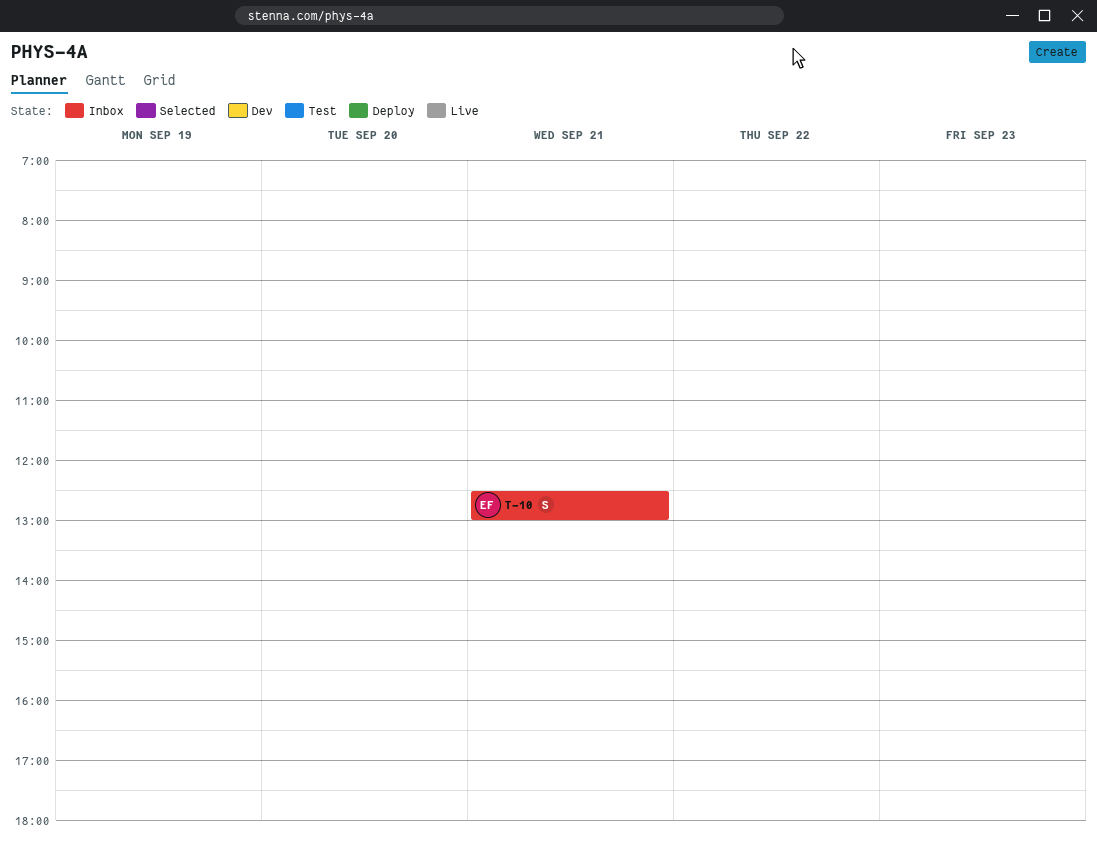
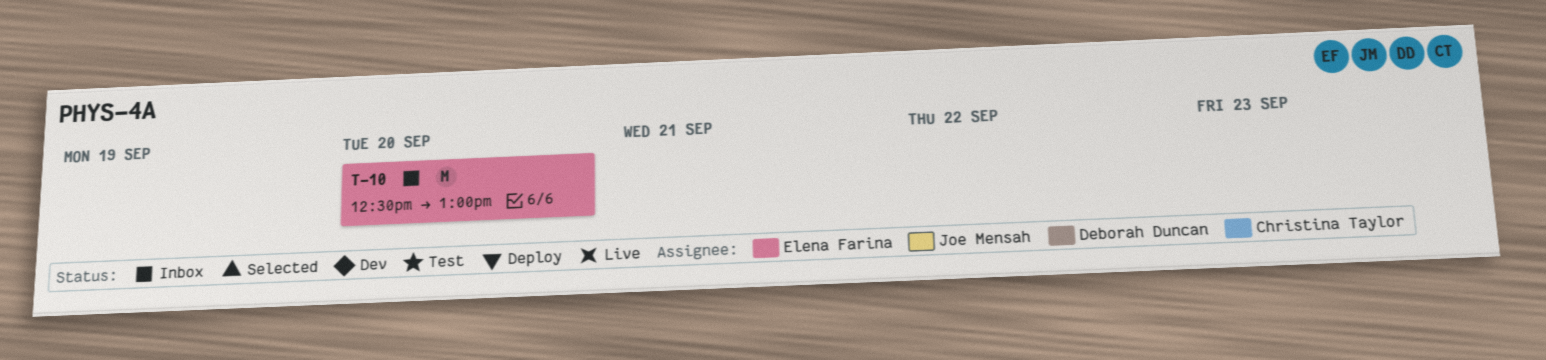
T-10, estimate: S -> M
T-10, day: Sep 21 -> Sep 20

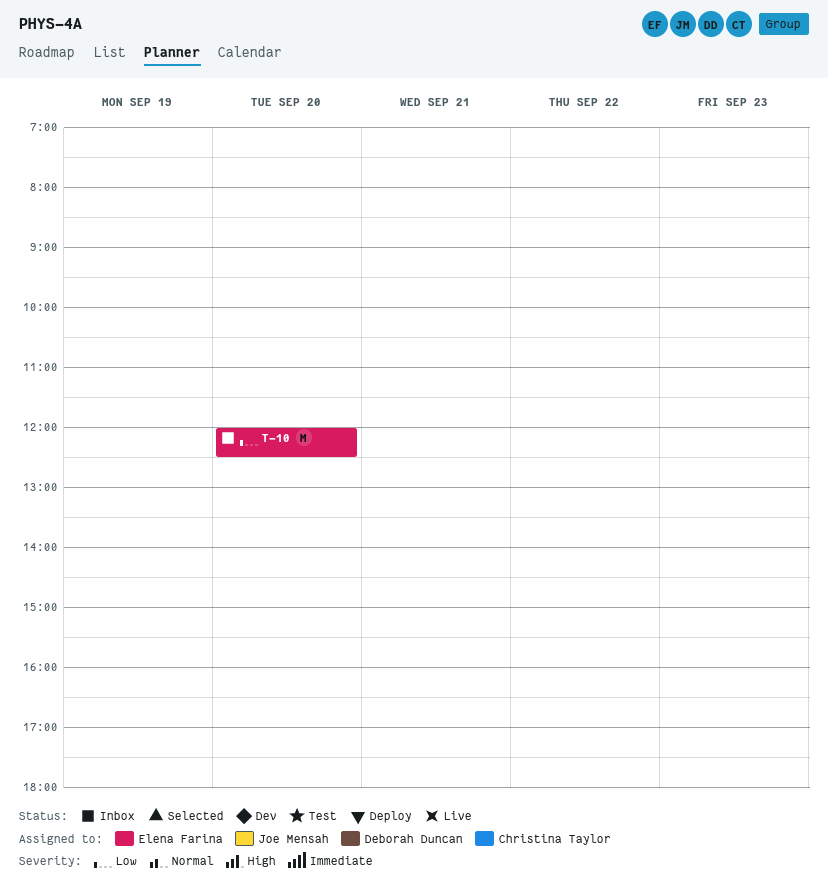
T-10, begins: 12:30 -> 12:00
T-10, ends: 13:00 -> 12:30

